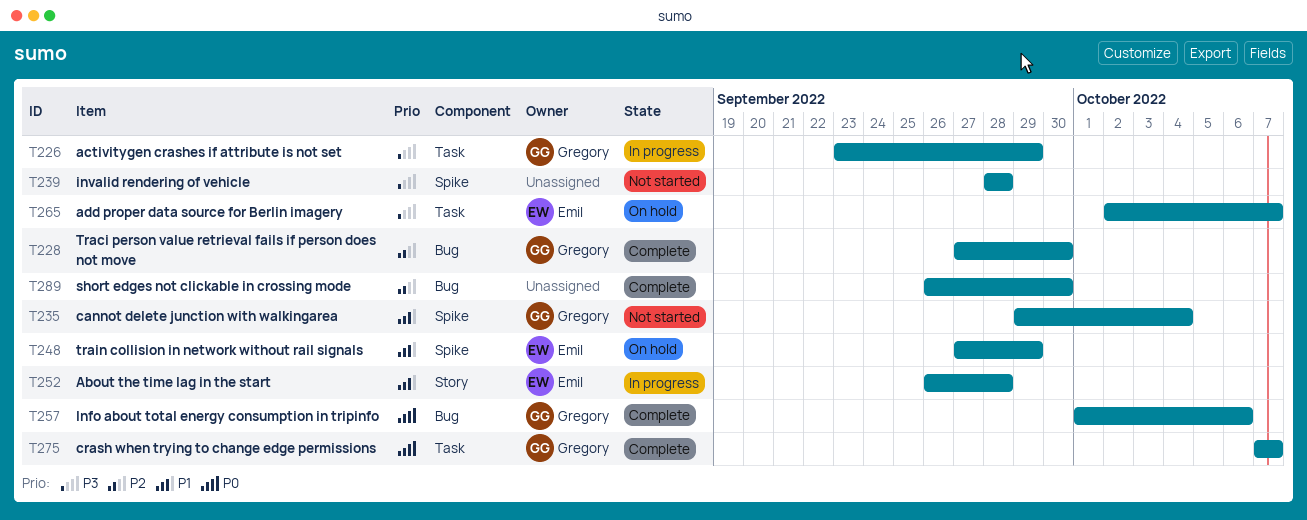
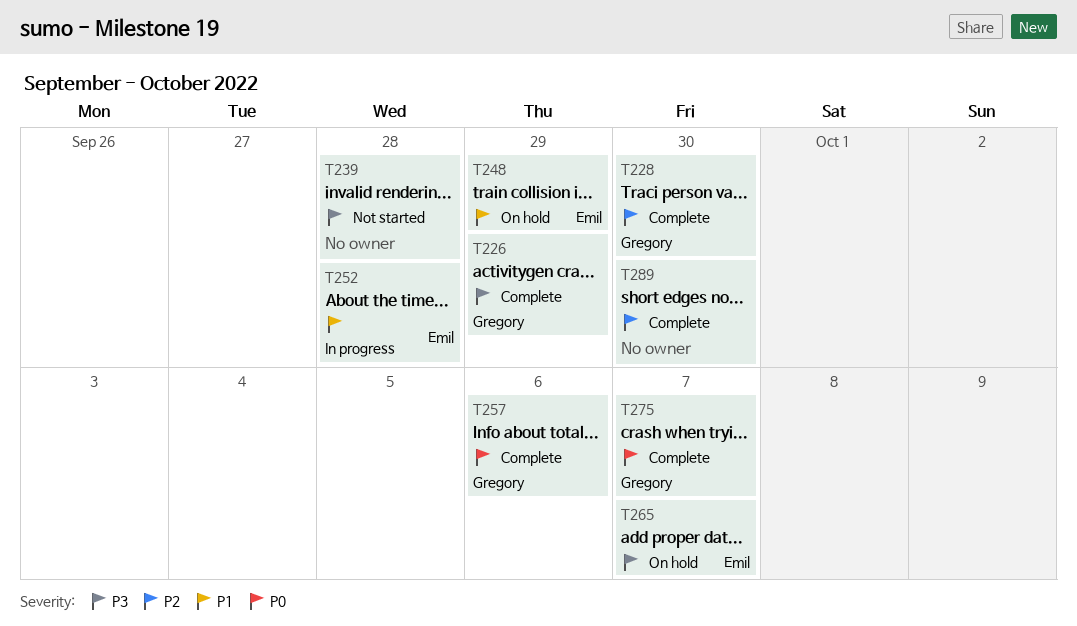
T226, status: In progress -> Complete
T235: present -> none

